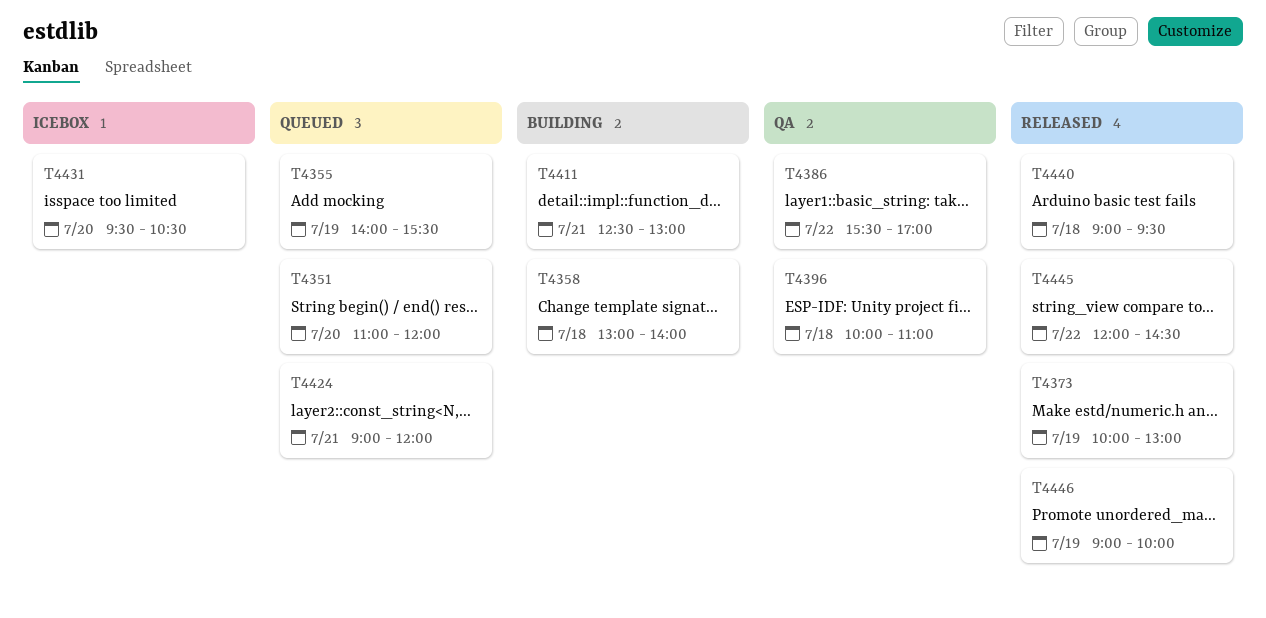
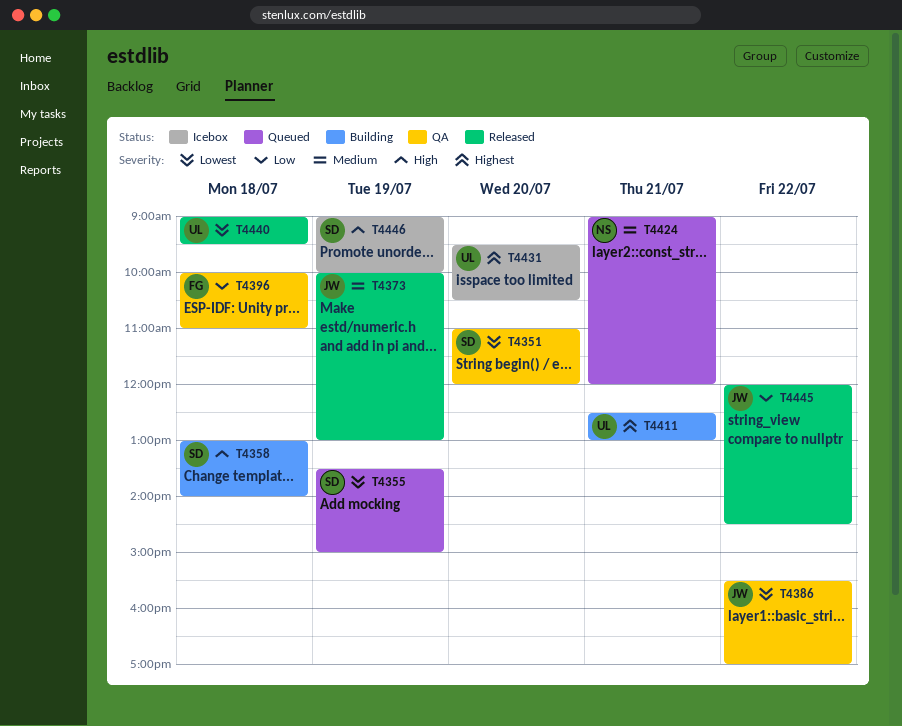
T4351, status: Queued -> QA
T4355, begins: 14:00 -> 13:30
T4355, ends: 15:30 -> 15:00
T4446, status: Released -> Icebox

